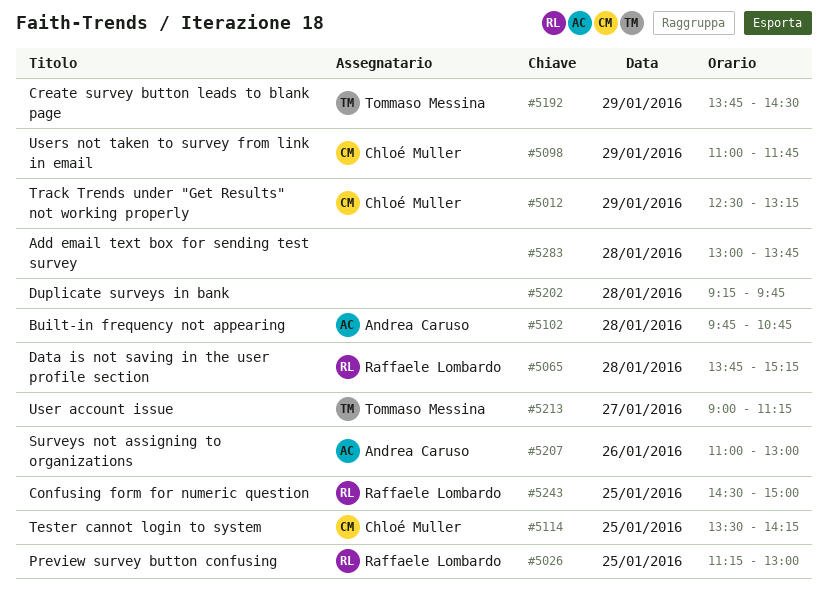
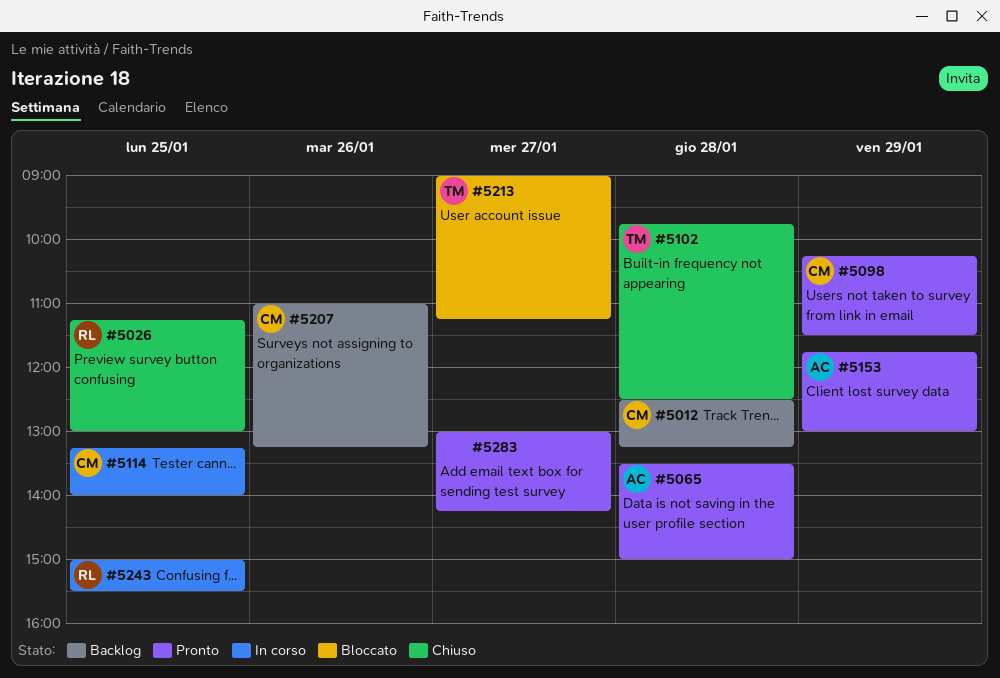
#5012, day: Jan 29 -> Jan 28
#5065, owner: Raffaele Lombardo -> Andrea Caruso
#5065, begins: 13:45 -> 13:30
#5065, ends: 15:15 -> 15:00
#5098, begins: 11:00 -> 10:15
#5098, ends: 11:45 -> 11:30
#5102, owner: Andrea Caruso -> Tommaso Messina
#5102, ends: 10:45 -> 12:30
#5114, begins: 13:30 -> 13:15
#5114, ends: 14:15 -> 14:00
#5153: none -> present
#5192: present -> none
#5202: present -> none
#5207, owner: Andrea Caruso -> Chloé Muller
#5207, ends: 13:00 -> 13:15
#5243, begins: 14:30 -> 15:00
#5243, ends: 15:00 -> 15:30
#5283, day: Jan 28 -> Jan 27
#5283, ends: 13:45 -> 14:15

